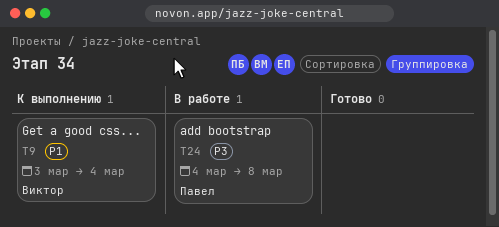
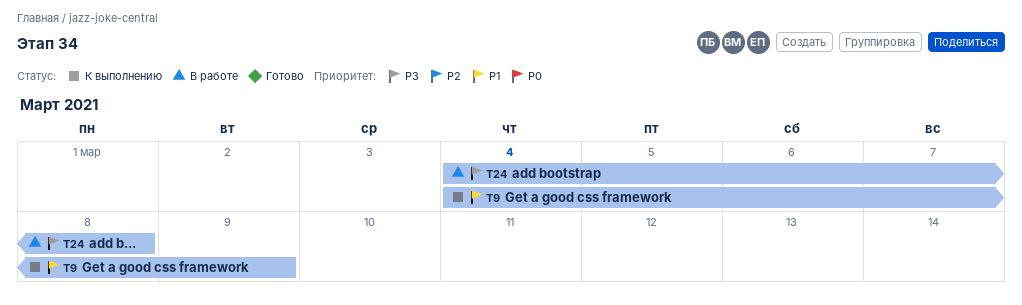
T9, start: Mar 3 -> Mar 4
T9, due: Mar 4 -> Mar 9

